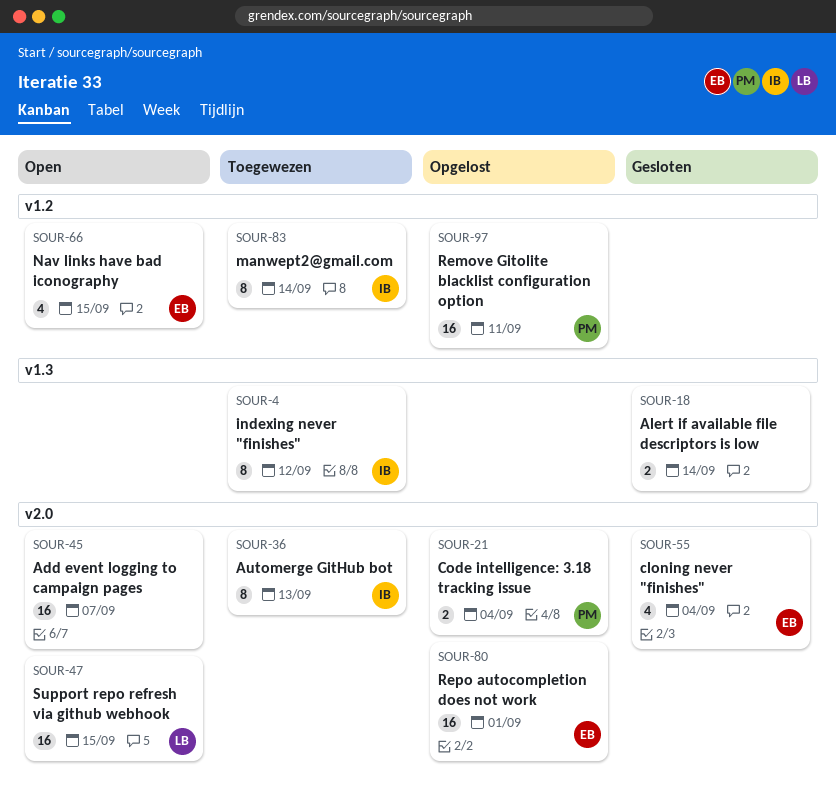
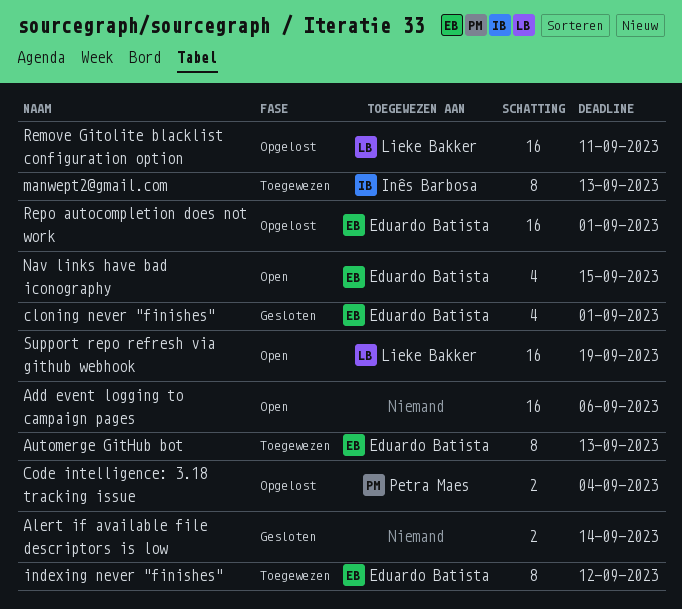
Add event logging to campaign pages, due: Sep 7 -> Sep 6
Automerge GitHub bot, owner: Inês Barbosa -> Eduardo Batista
cloning never "finishes", due: Sep 4 -> Sep 1
indexing never "finishes", owner: Inês Barbosa -> Eduardo Batista
manwept2@gmail.com, due: Sep 14 -> Sep 13
Remove Gitolite blacklist configuration option, owner: Petra Maes -> Lieke Bakker
Support repo refresh via github webhook, due: Sep 15 -> Sep 19

